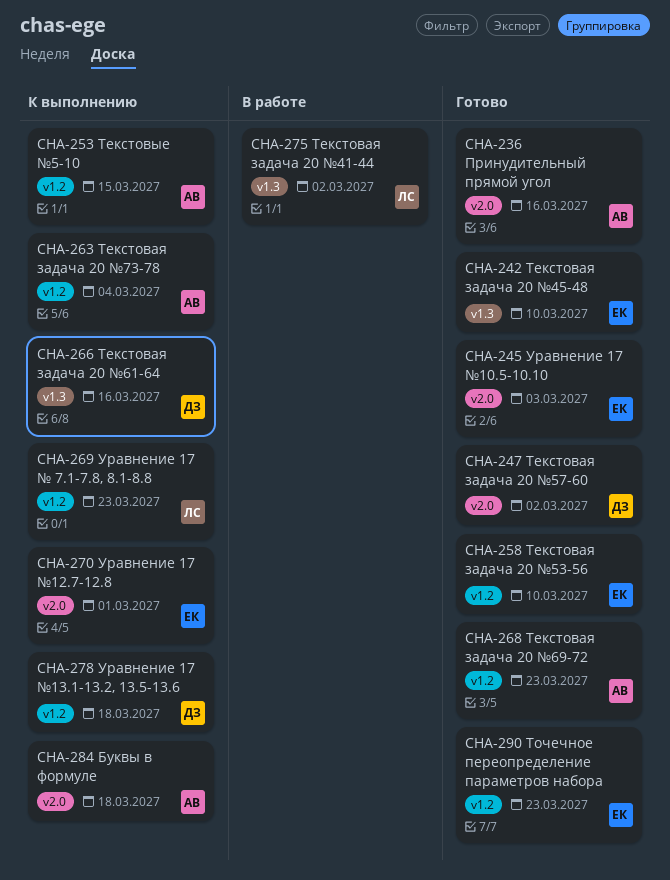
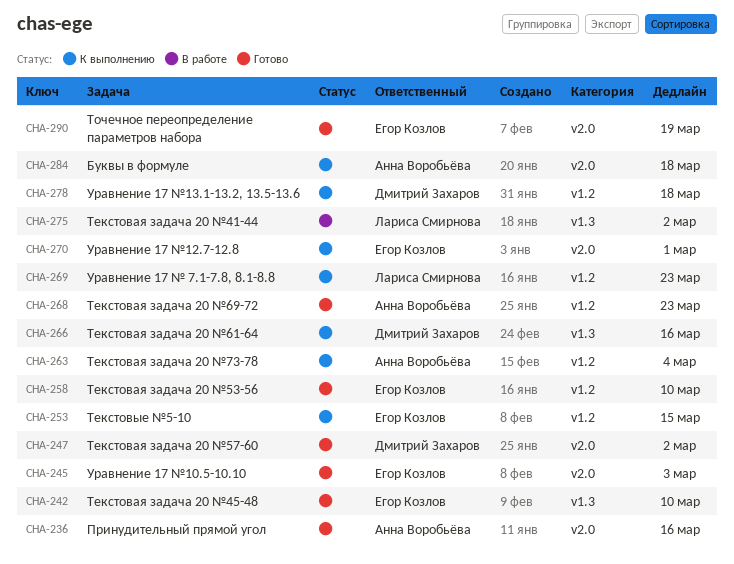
CHA-253, owner: Анна Воробьёва -> Егор Козлов
CHA-290, label: v1.2 -> v2.0
CHA-290, due: Mar 23 -> Mar 19

